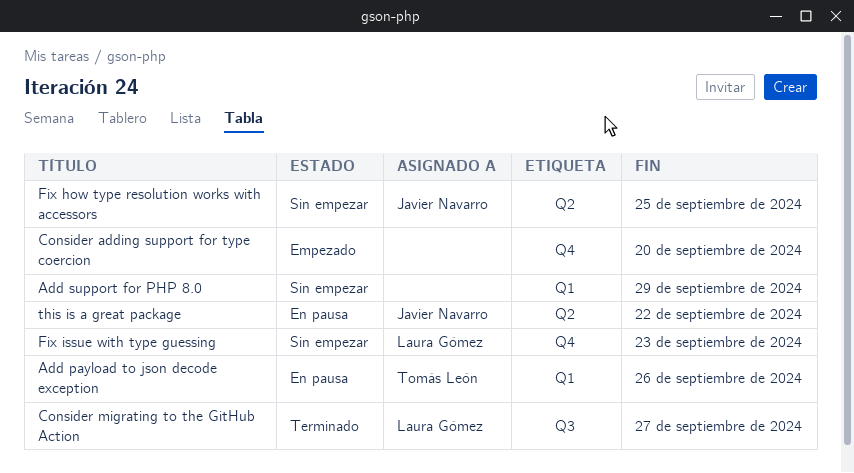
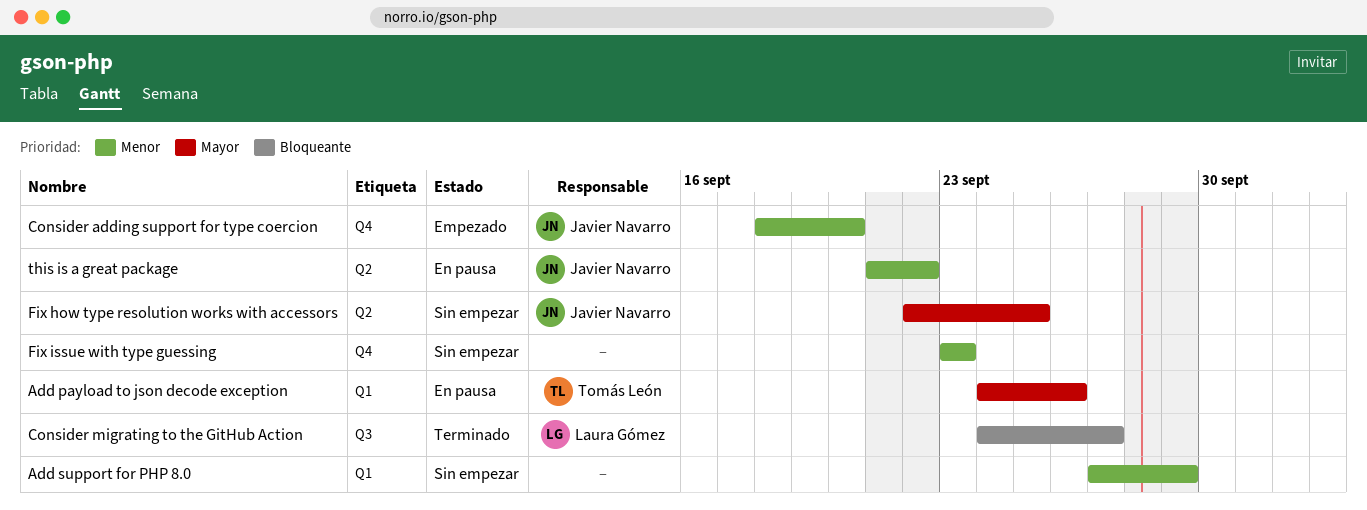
Consider adding support for type coercion, owner: none -> Javier Navarro
Fix issue with type guessing, owner: Laura Gómez -> none

